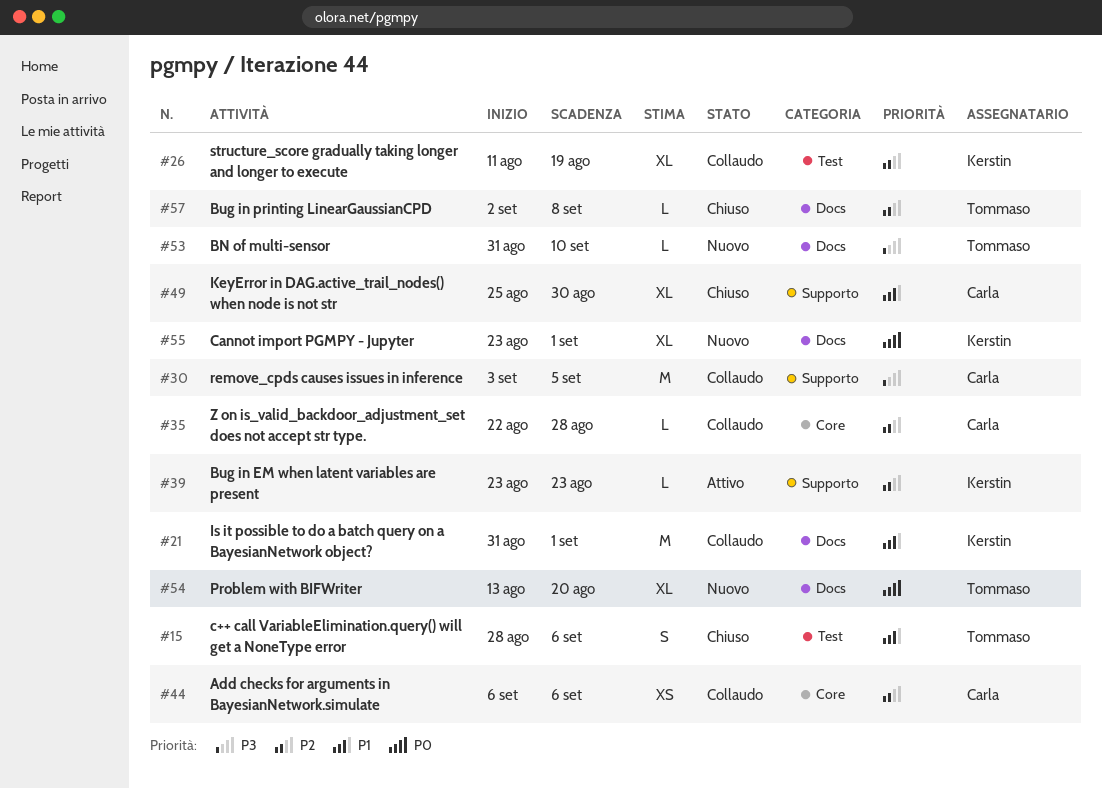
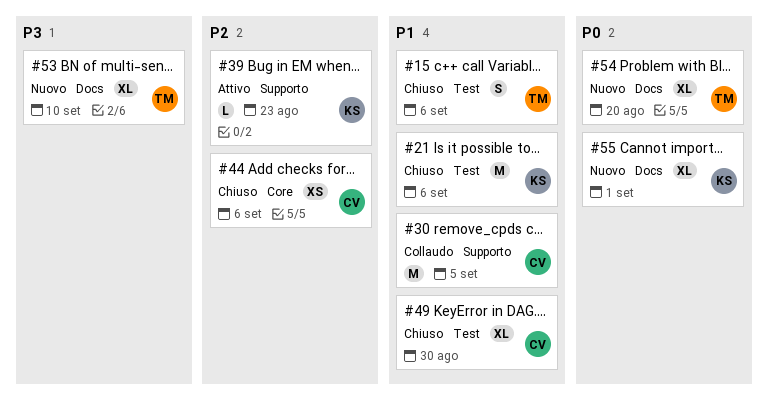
#21, status: Collaudo -> Chiuso
#21, label: Docs -> Test
#21, due: Sep 1 -> Sep 6
#26: present -> none
#30, priority: P3 -> P1
#35: present -> none
#44, status: Collaudo -> Chiuso
#49, label: Supporto -> Test
#53, estimate: L -> XL
#57: present -> none

